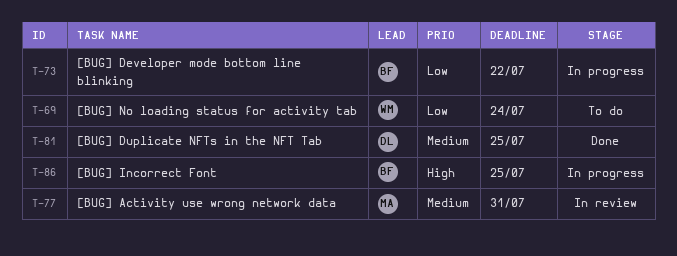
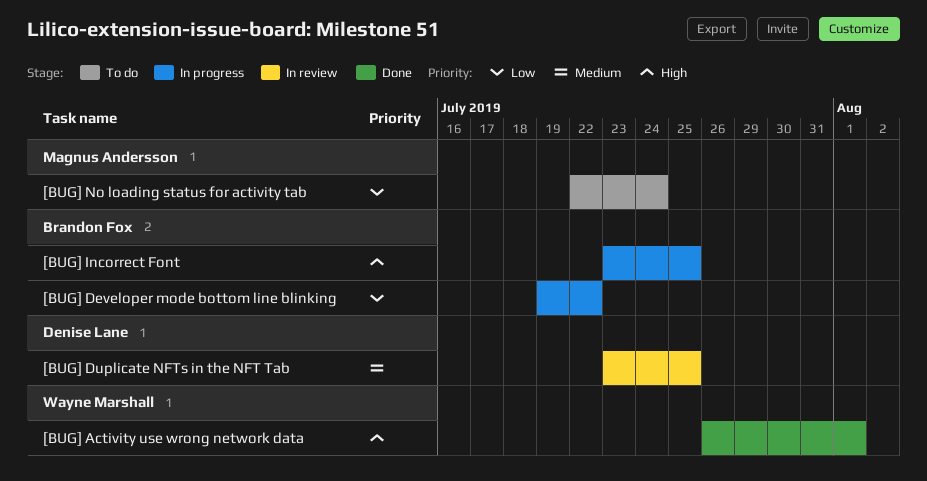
[BUG] Activity use wrong network data, status: In review -> Done
[BUG] Activity use wrong network data, owner: Magnus Andersson -> Wayne Marshall
[BUG] Activity use wrong network data, priority: Medium -> High
[BUG] Activity use wrong network data, due: Jul 31 -> Aug 1
[BUG] Duplicate NFTs in the NFT Tab, status: Done -> In review
[BUG] No loading status for activity tab, owner: Wayne Marshall -> Magnus Andersson

